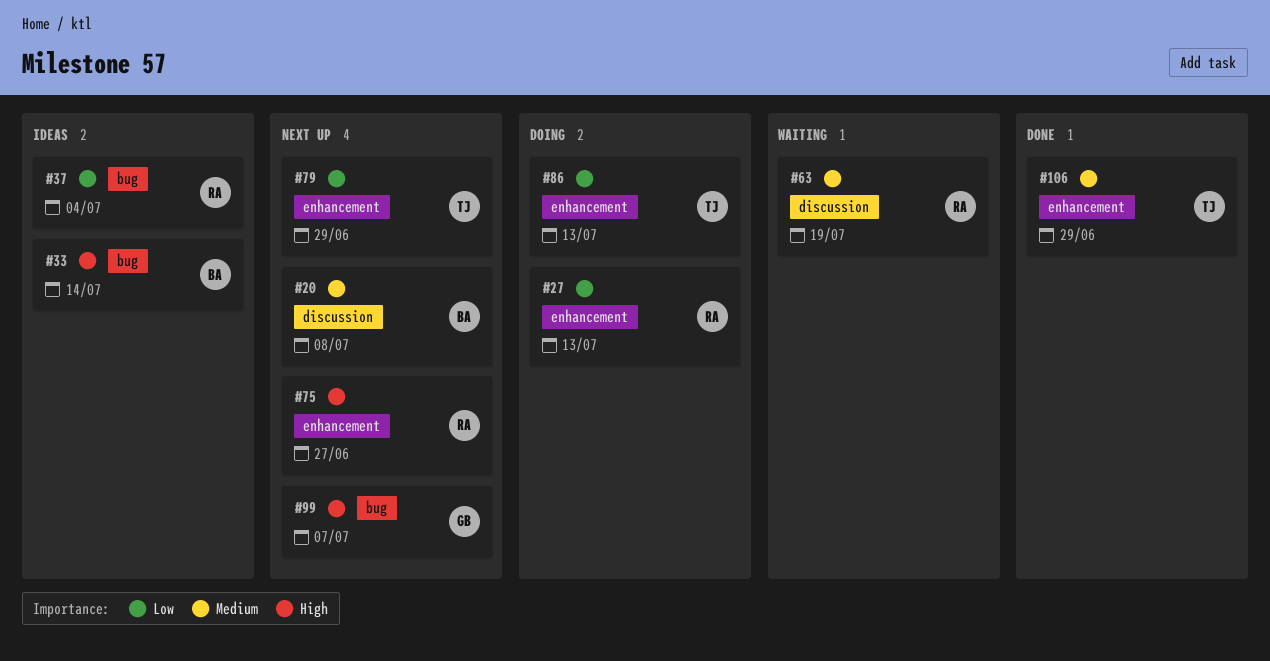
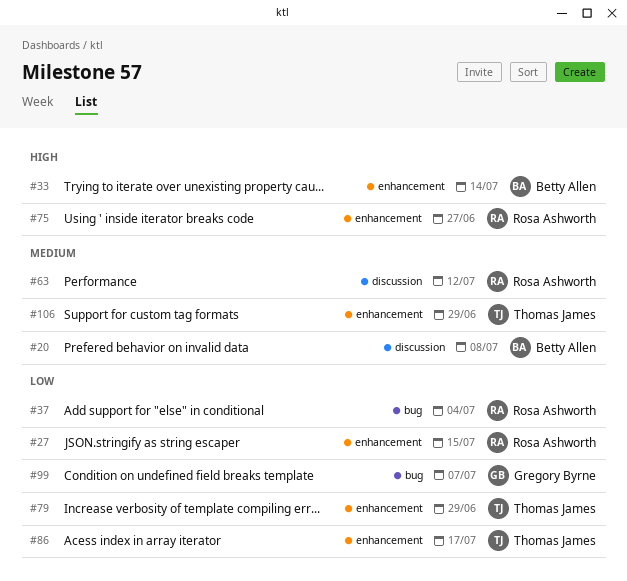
#27, due: Jul 13 -> Jul 15
#33, label: bug -> enhancement
#63, due: Jul 19 -> Jul 12
#86, due: Jul 13 -> Jul 17
#99, priority: High -> Low

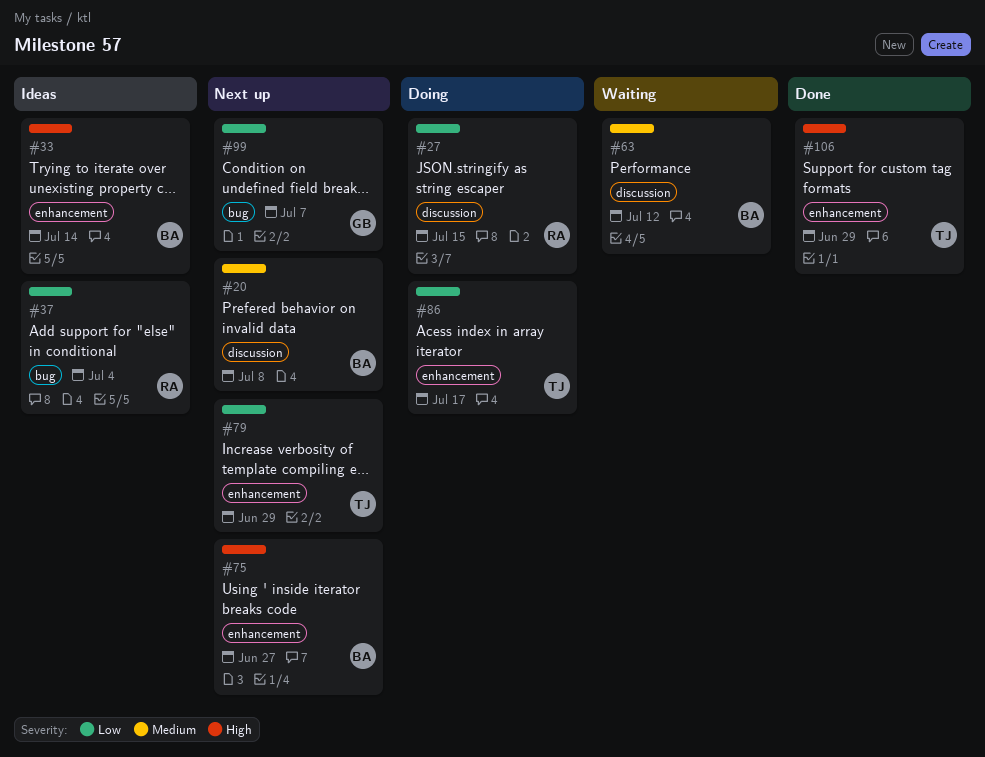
#27, label: enhancement -> discussion
#63, owner: Rosa Ashworth -> Betty Allen
#75, owner: Rosa Ashworth -> Betty Allen
#106, priority: Medium -> High

